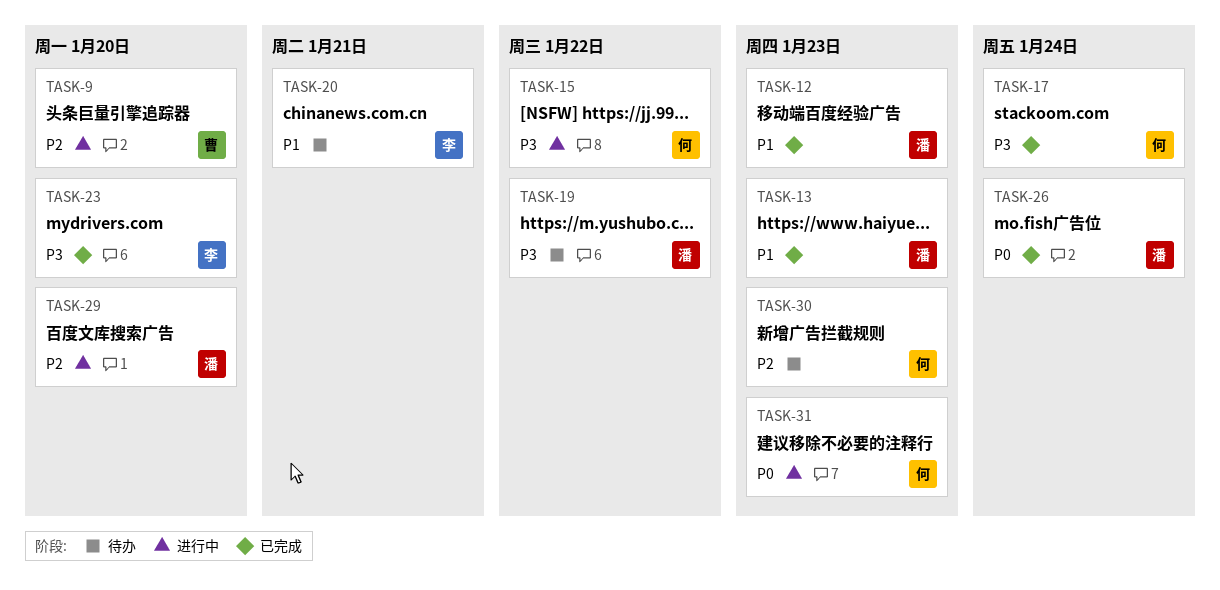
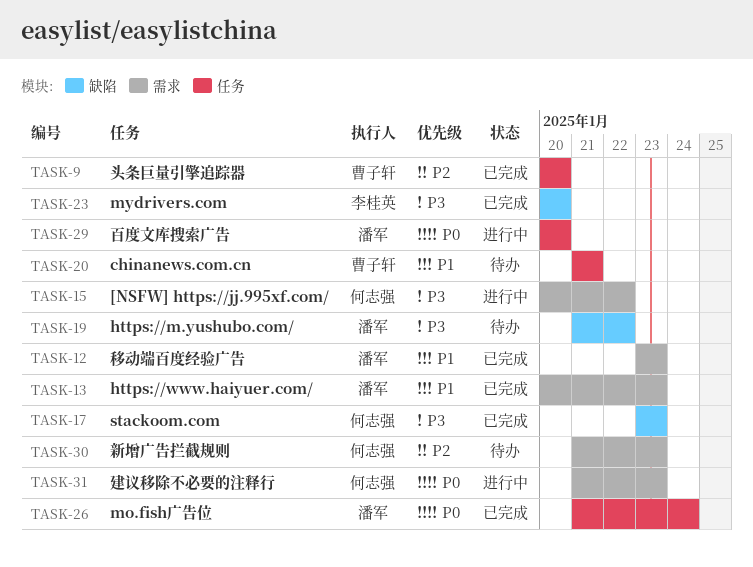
TASK-9, status: 进行中 -> 已完成
TASK-17, due: Jan 24 -> Jan 23
TASK-20, owner: 李桂英 -> 曹子轩
TASK-29, priority: P2 -> P0

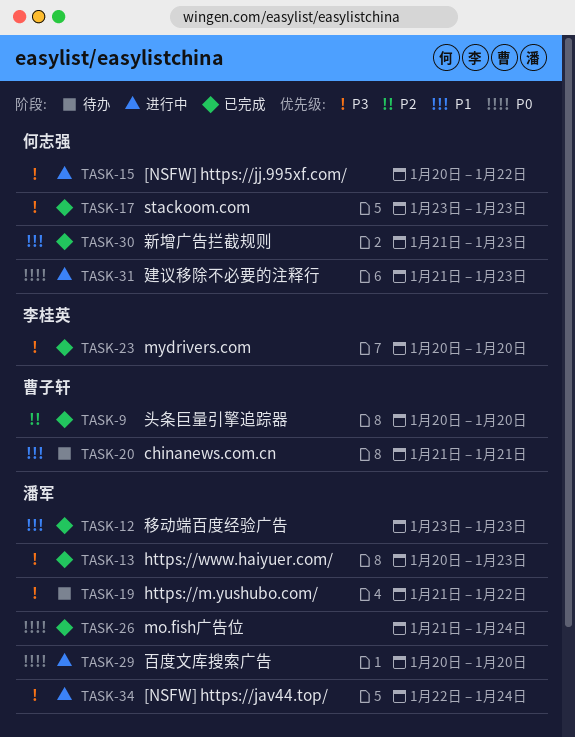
TASK-13, priority: P1 -> P3
TASK-30, status: 待办 -> 已完成
TASK-30, priority: P2 -> P1
TASK-34: none -> present

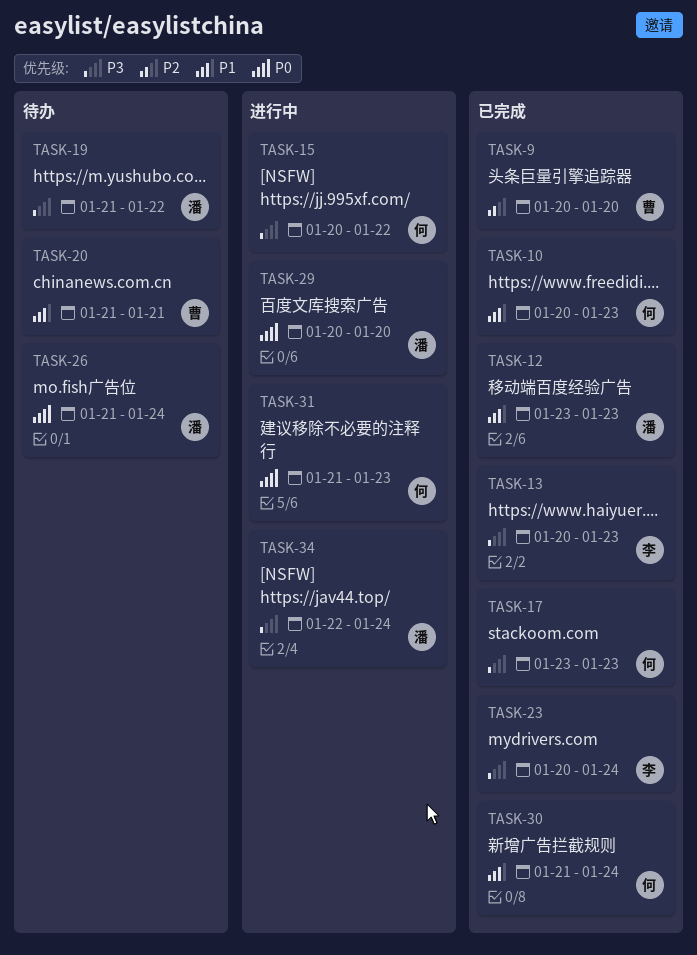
TASK-10: none -> present
TASK-13, owner: 潘军 -> 李桂英
TASK-23, due: Jan 20 -> Jan 24
TASK-26, status: 已完成 -> 待办
TASK-30, due: Jan 23 -> Jan 24

